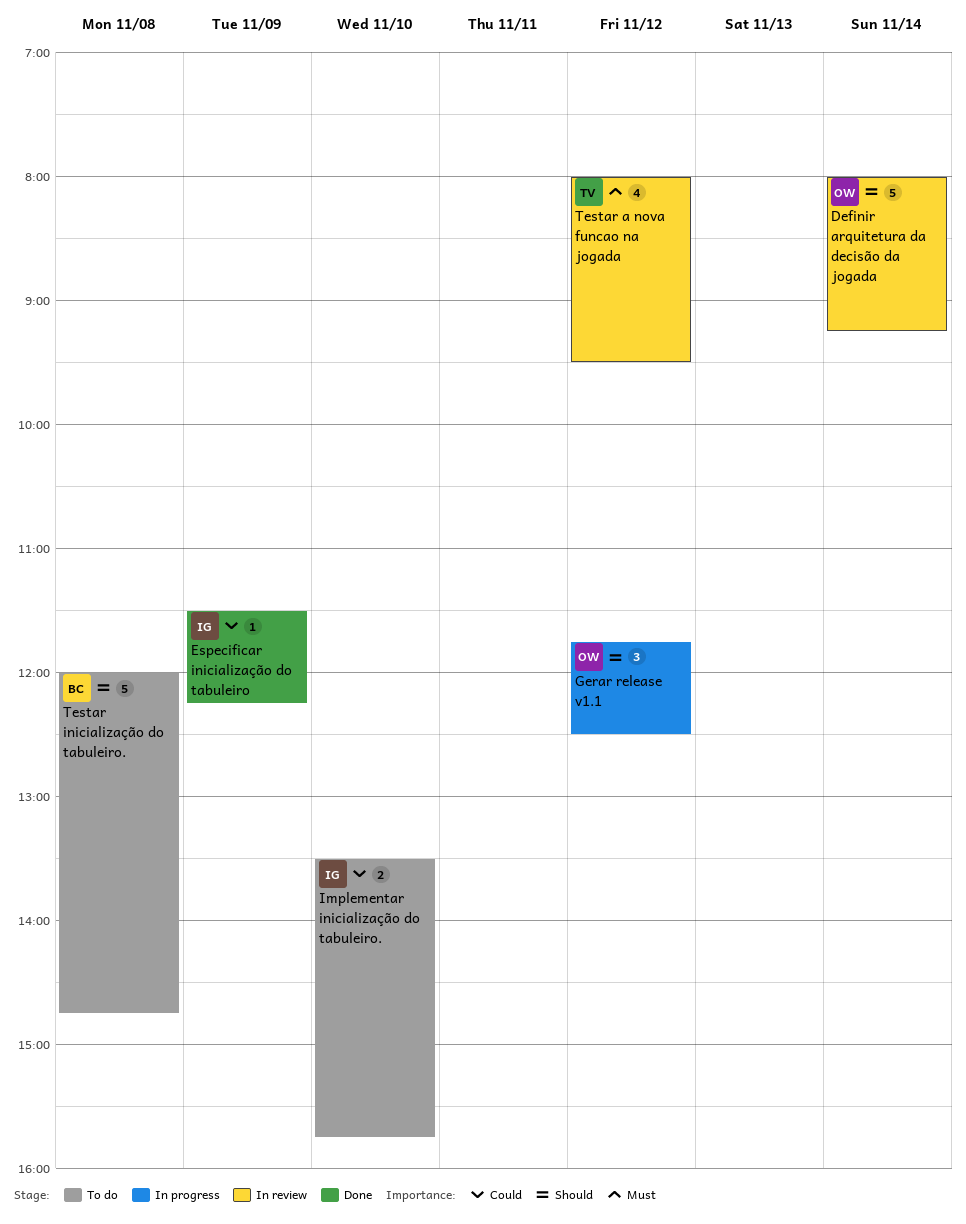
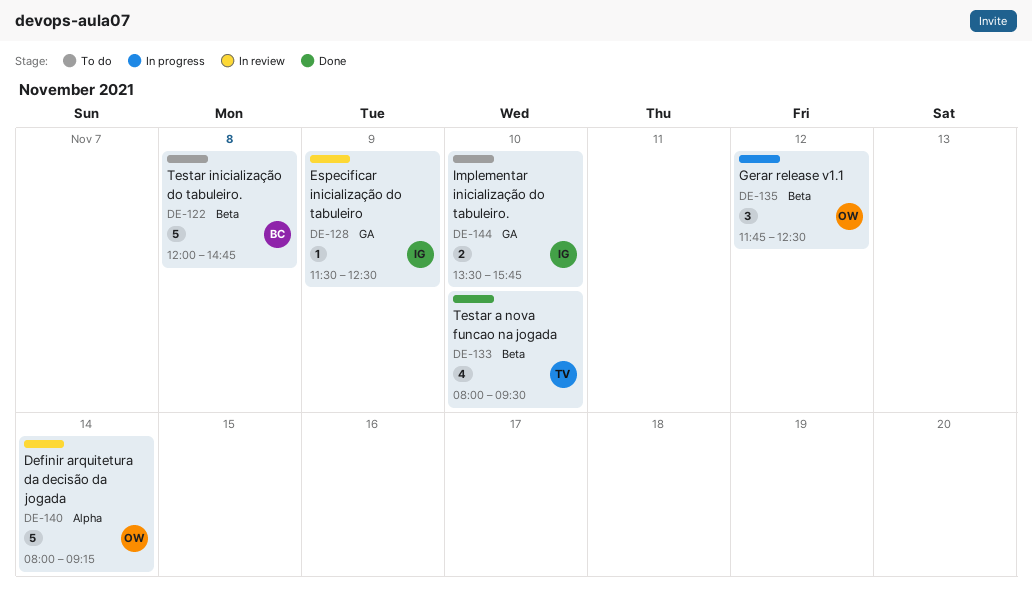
Especificar inicialização do tabuleiro, status: Done -> In review
Especificar inicialização do tabuleiro, ends: 12:15 -> 12:30
Testar a nova funcao na jogada, status: In review -> Done
Testar a nova funcao na jogada, day: Nov 12 -> Nov 10

